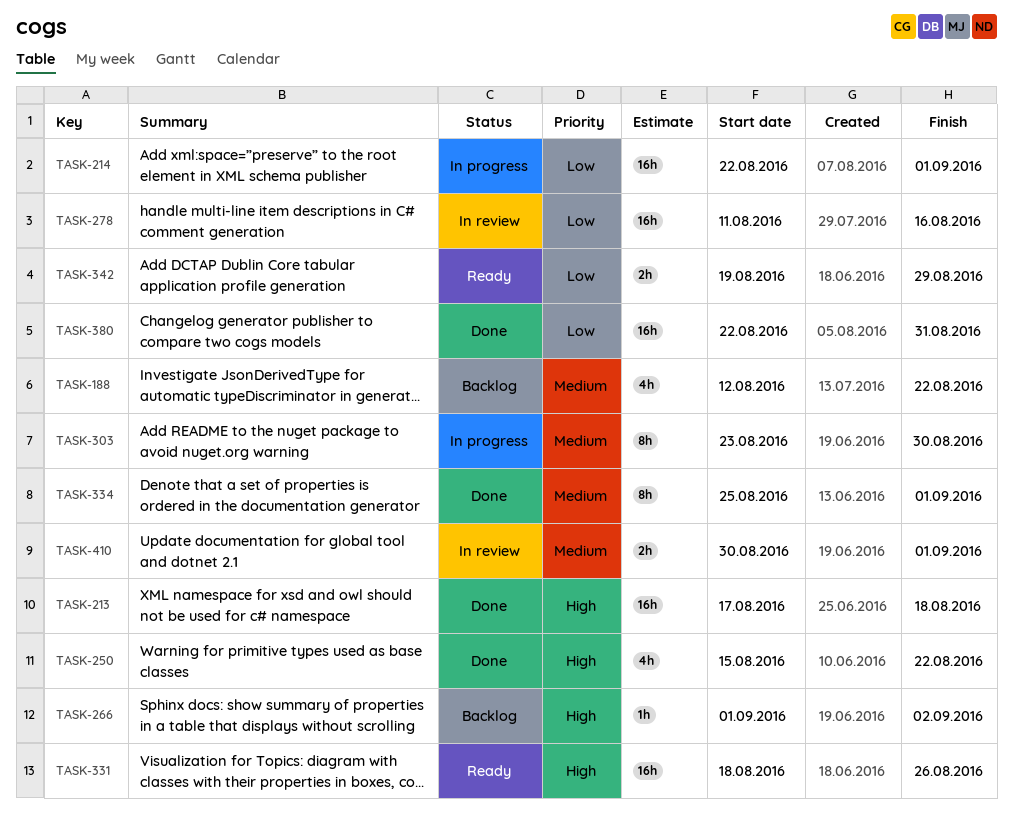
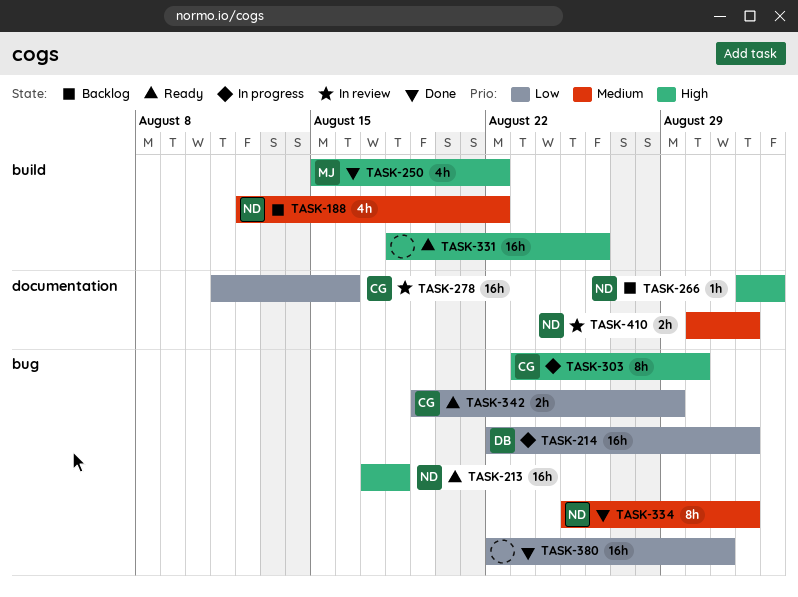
TASK-213, status: Done -> Ready
TASK-303, priority: Medium -> High

